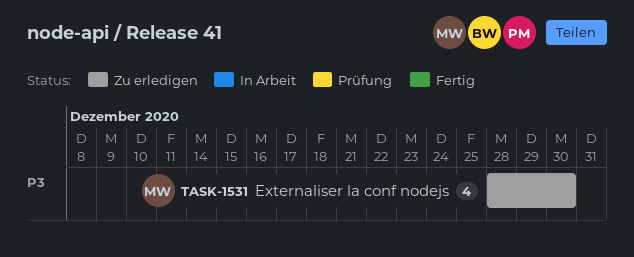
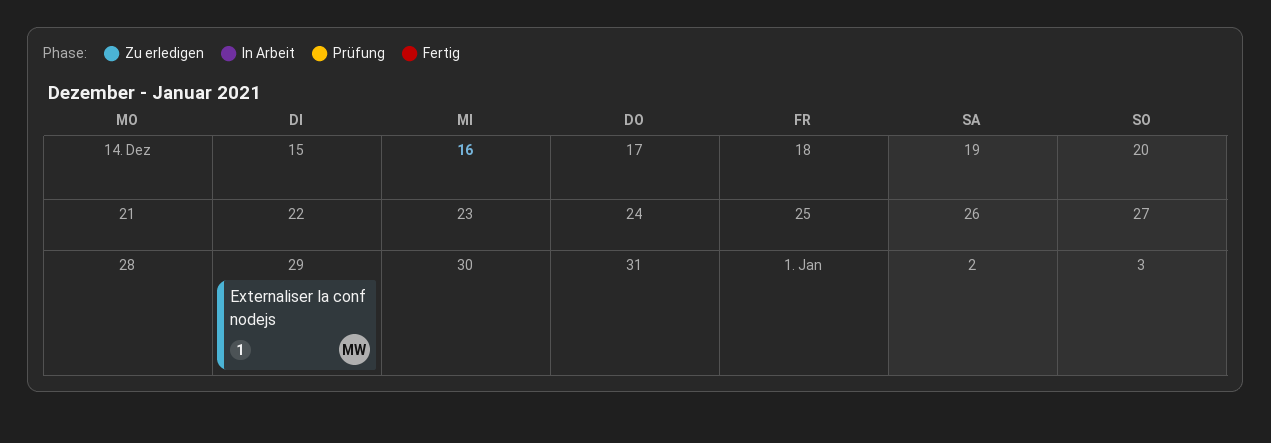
Externaliser la conf nodejs, estimate: 4 -> 1
Externaliser la conf nodejs, due: Dec 30 -> Dec 29

